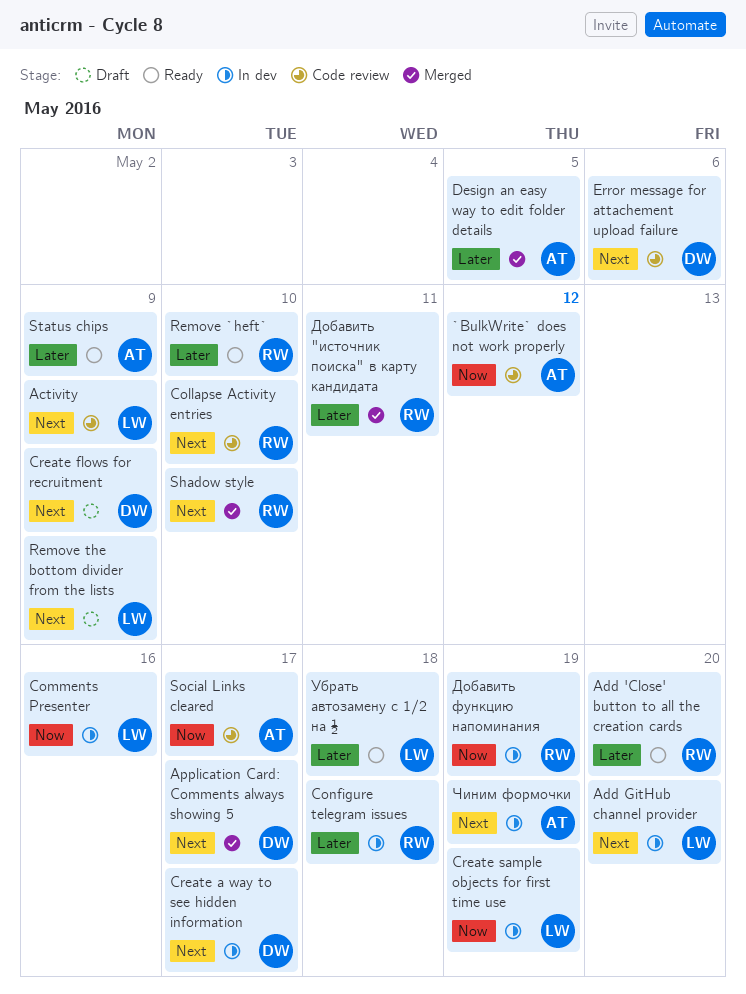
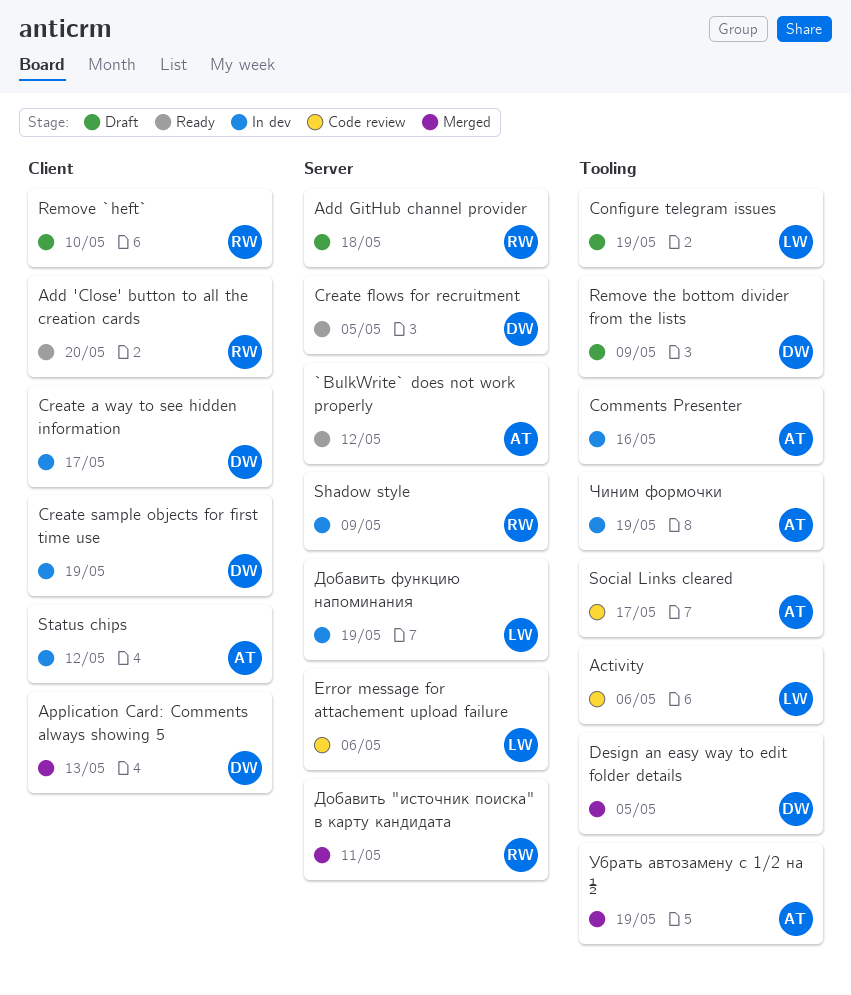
`BulkWrite` does not work properly, status: Code review -> Ready
Activity, due: May 9 -> May 6
Add GitHub channel provider, status: In dev -> Draft
Add GitHub channel provider, owner: LW -> RW
Add GitHub channel provider, due: May 20 -> May 18
Application Card: Comments always showing 5, due: May 17 -> May 13
Collapse Activity entries: present -> none
Comments Presenter, owner: LW -> AT
Configure telegram issues, status: In dev -> Draft
Configure telegram issues, owner: RW -> LW
Configure telegram issues, due: May 18 -> May 19
Create flows for recruitment, status: Draft -> Ready
Create flows for recruitment, due: May 9 -> May 5
Create sample objects for first time use, owner: LW -> DW
Design an easy way to edit folder details, owner: AT -> DW
Error message for attachement upload failure, owner: DW -> LW
Remove `heft`, status: Ready -> Draft
Remove the bottom divider from the lists, owner: LW -> DW
Shadow style, status: Merged -> In dev
Shadow style, due: May 10 -> May 9
Status chips, status: Ready -> In dev
Status chips, due: May 9 -> May 12
Добавить функцию напоминания, owner: RW -> LW
Убрать автозамену с 1/2 на ½, status: Ready -> Merged
Убрать автозамену с 1/2 на ½, owner: LW -> AT
Убрать автозамену с 1/2 на ½, due: May 18 -> May 19

